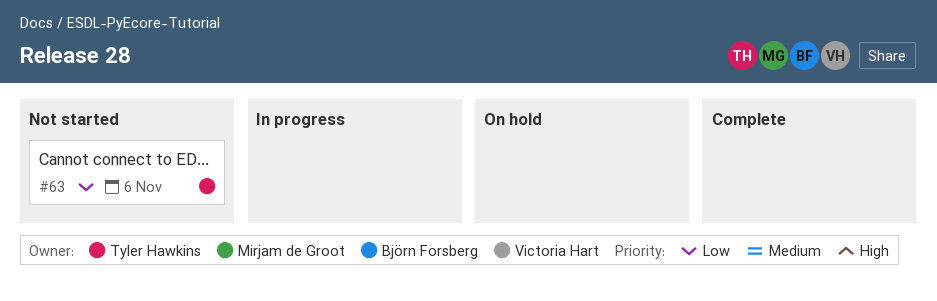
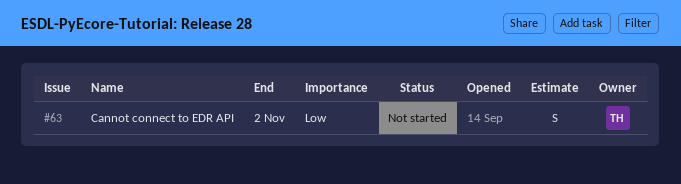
#63, due: Nov 6 -> Nov 2

